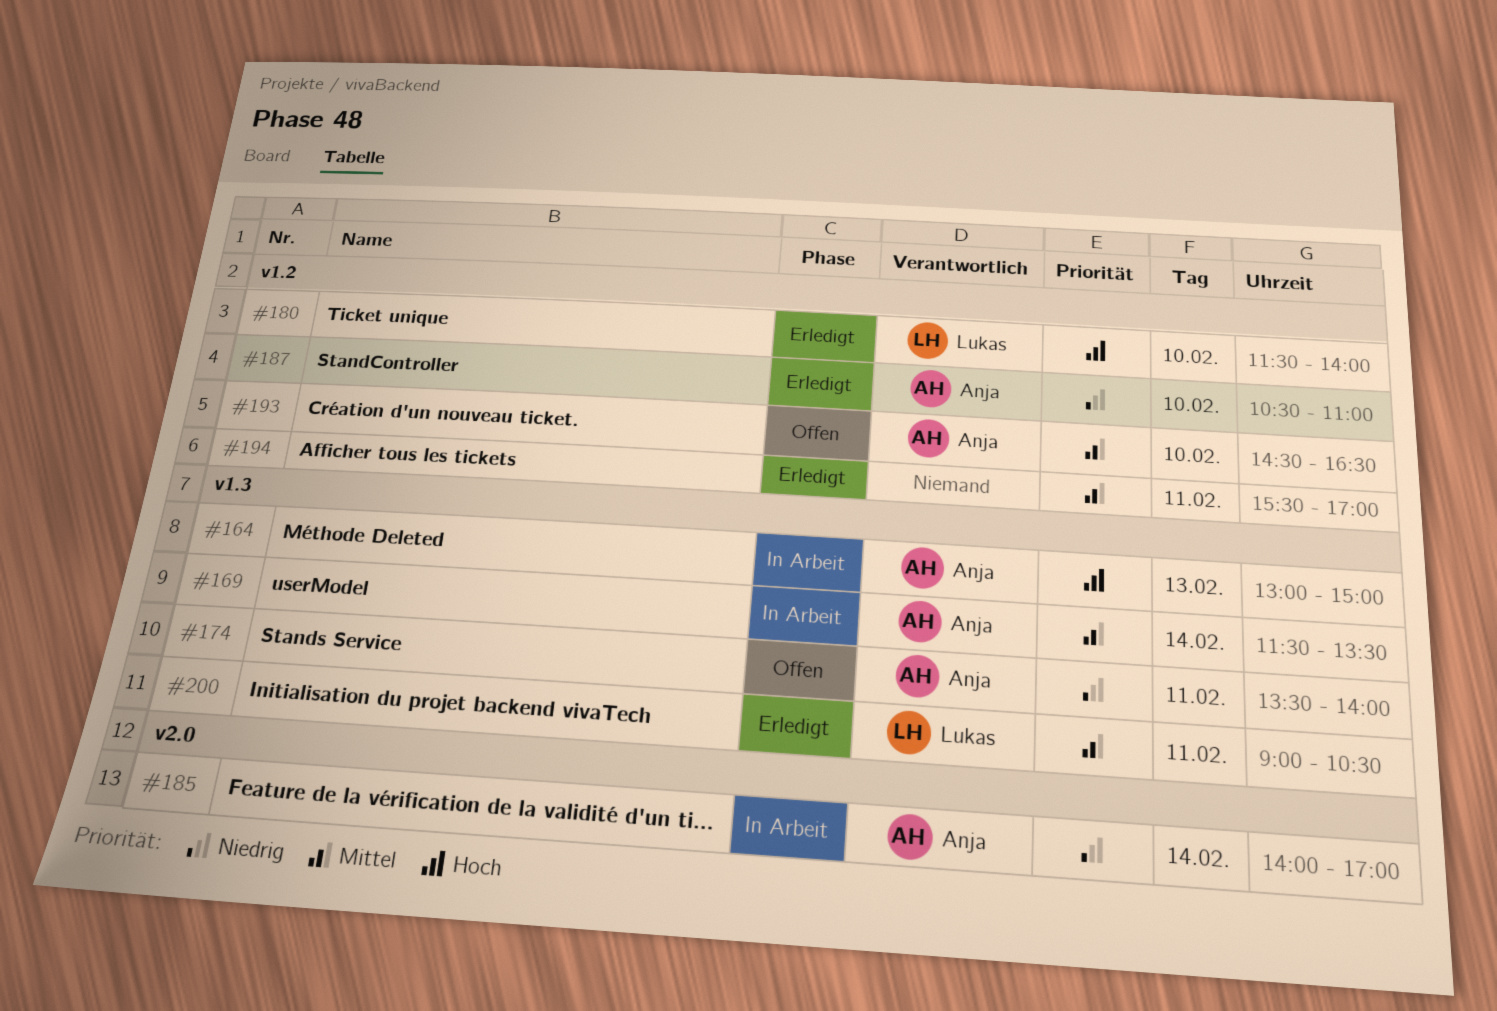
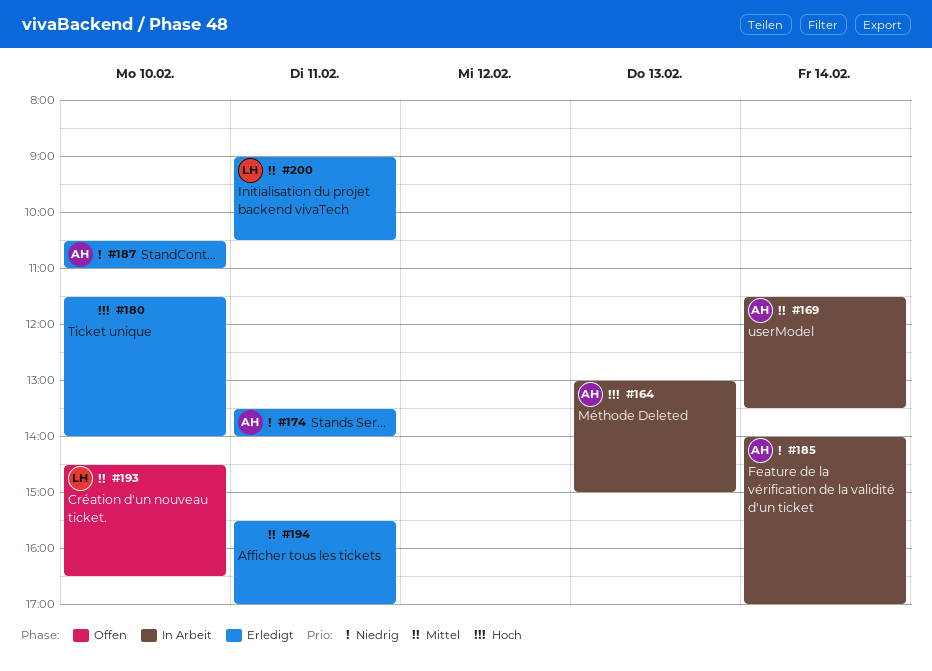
#174, status: Offen -> Erledigt
#180, owner: Lukas -> none
#193, owner: Anja -> Lukas

